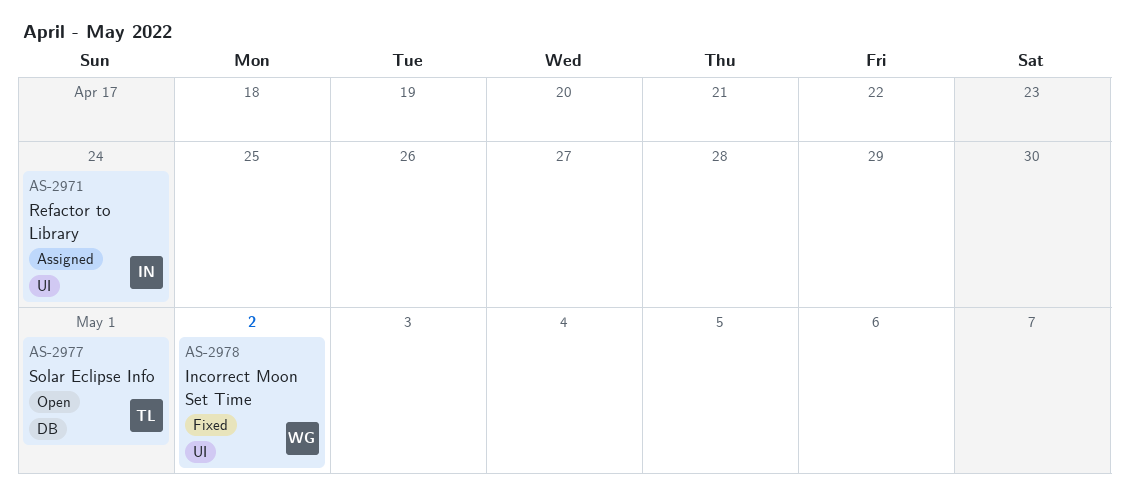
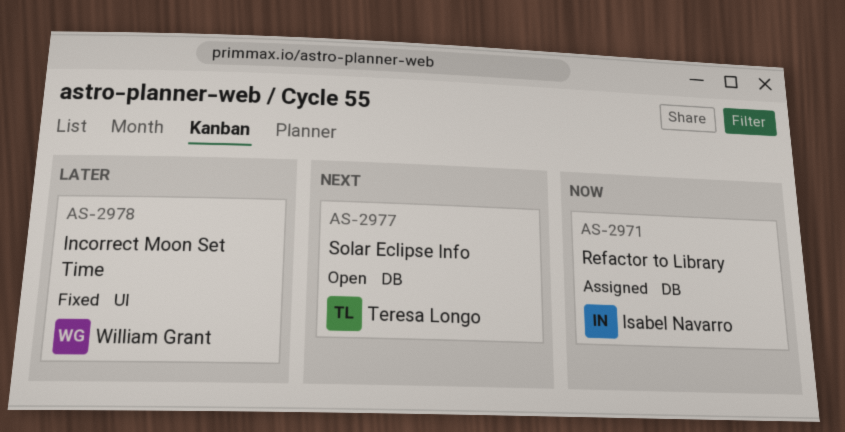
AS-2971, label: UI -> DB

